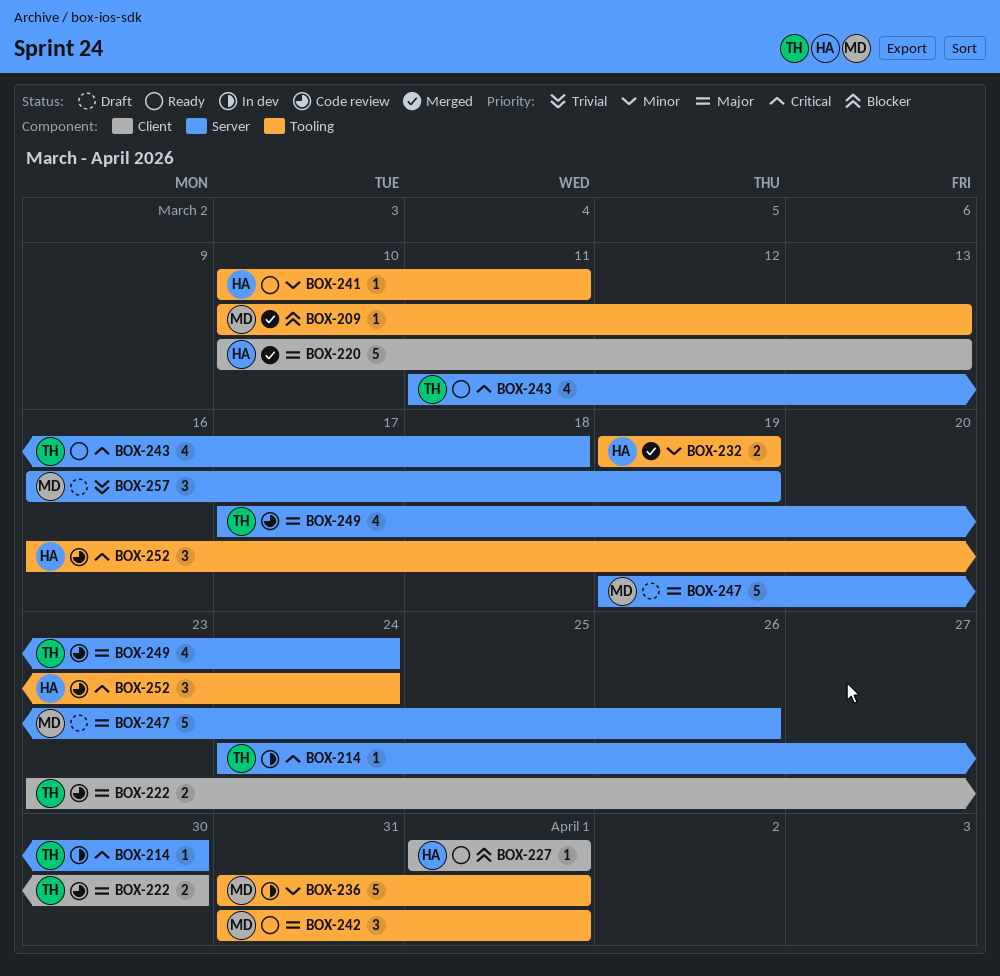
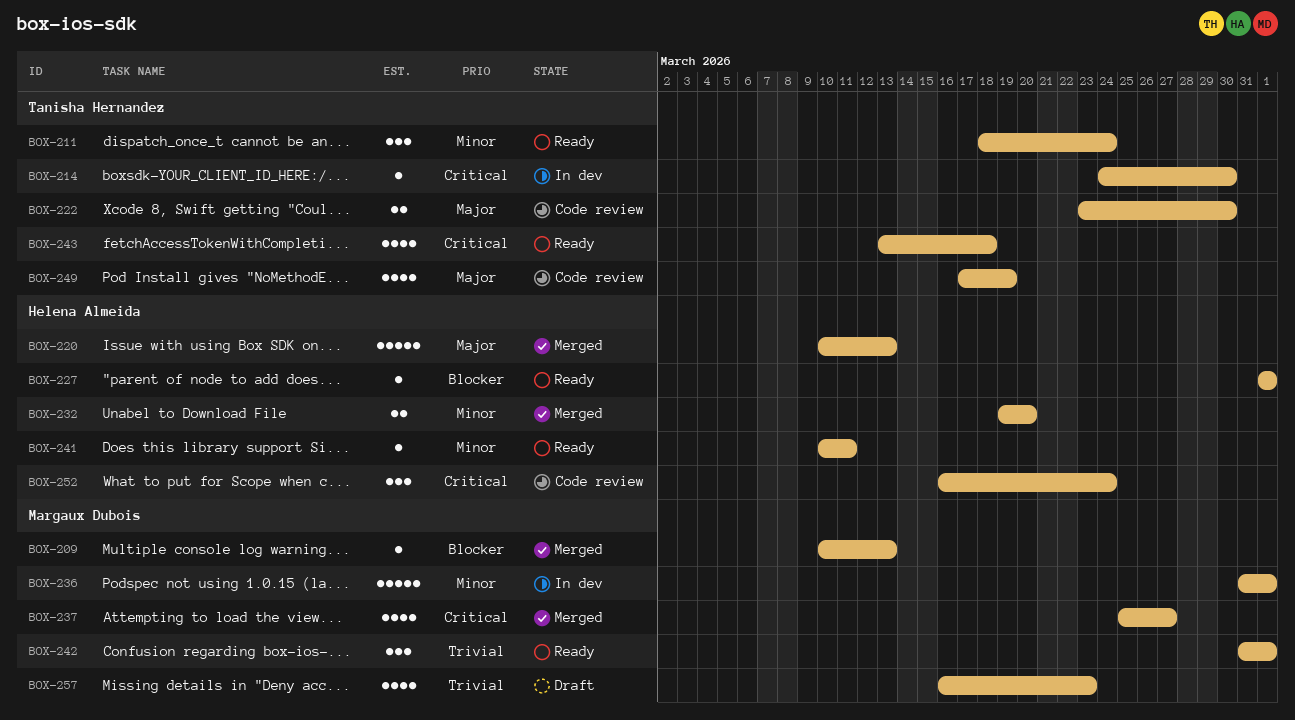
BOX-211: none -> present
BOX-232, due: Mar 19 -> Mar 20
BOX-237: none -> present
BOX-242, priority: Major -> Trivial
BOX-243, start: Mar 11 -> Mar 13
BOX-247: present -> none
BOX-249, due: Mar 24 -> Mar 19
BOX-257, estimate: 3 -> 4
BOX-257, due: Mar 19 -> Mar 23

